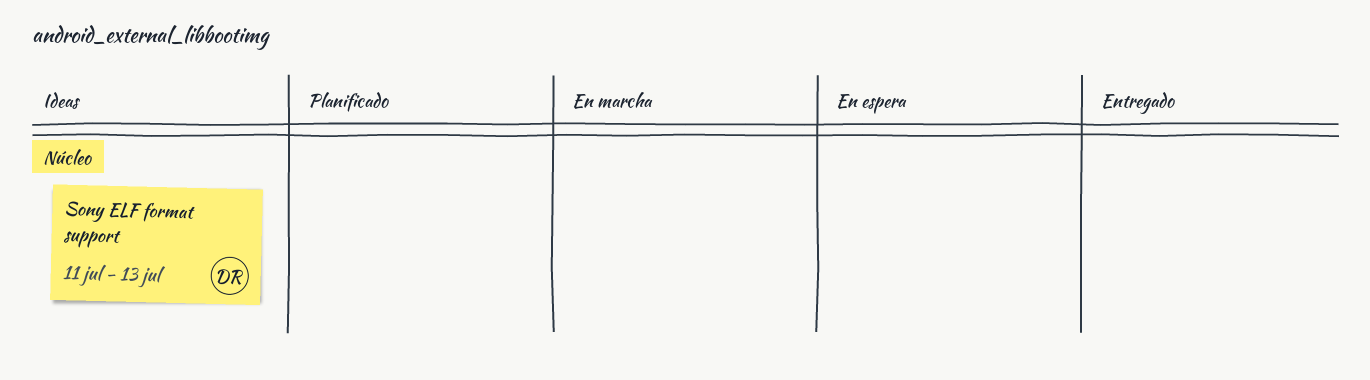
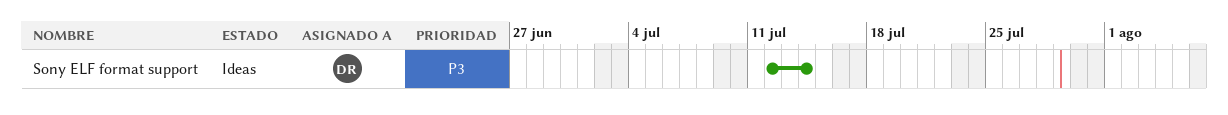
Sony ELF format support, start: Jul 11 -> Jul 12
Sony ELF format support, due: Jul 13 -> Jul 14

